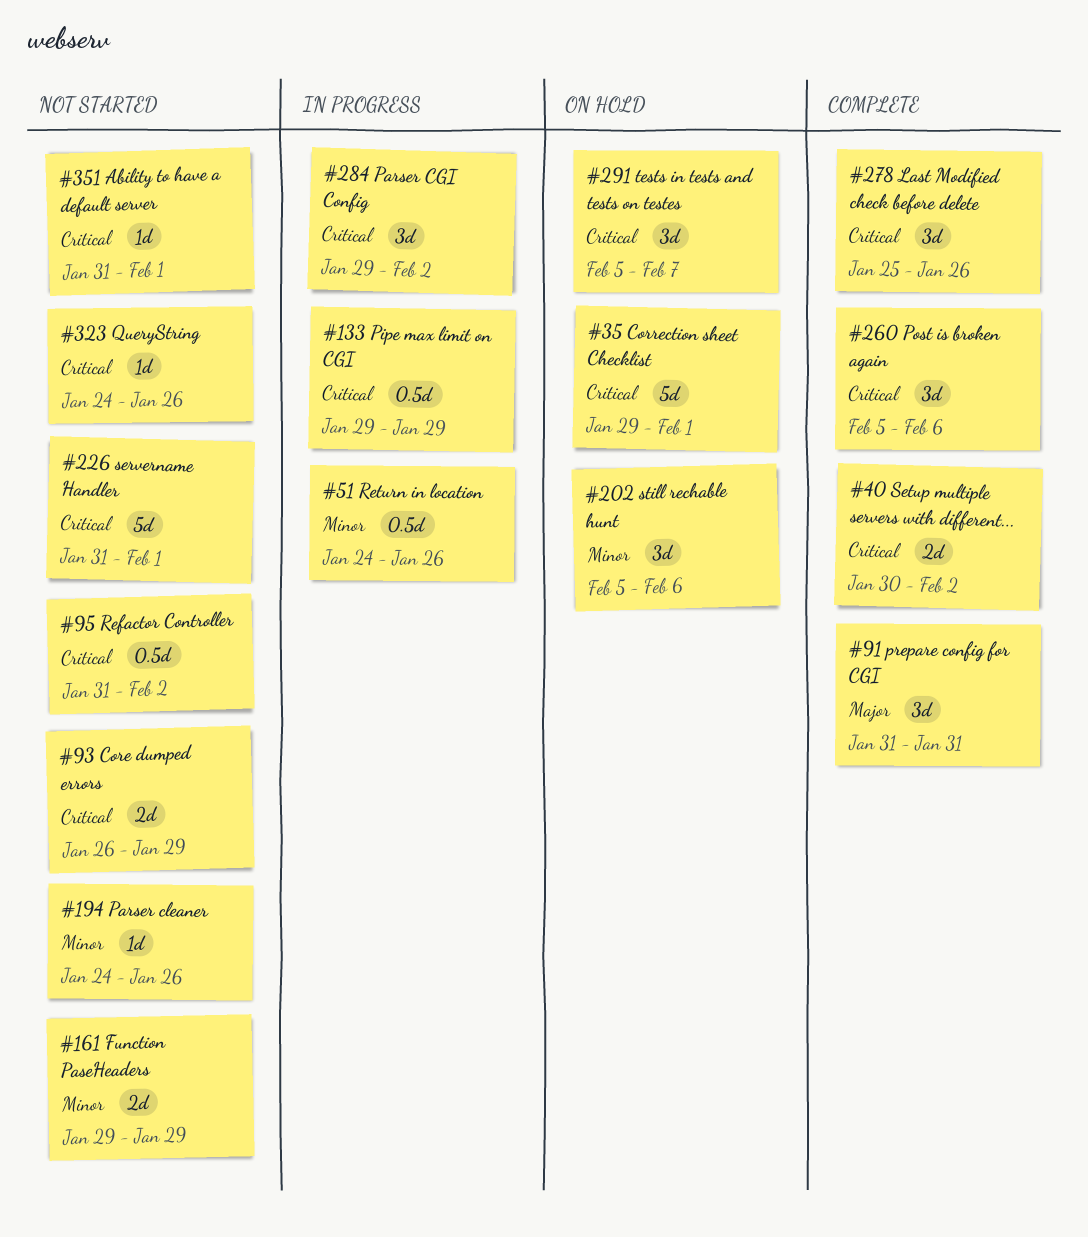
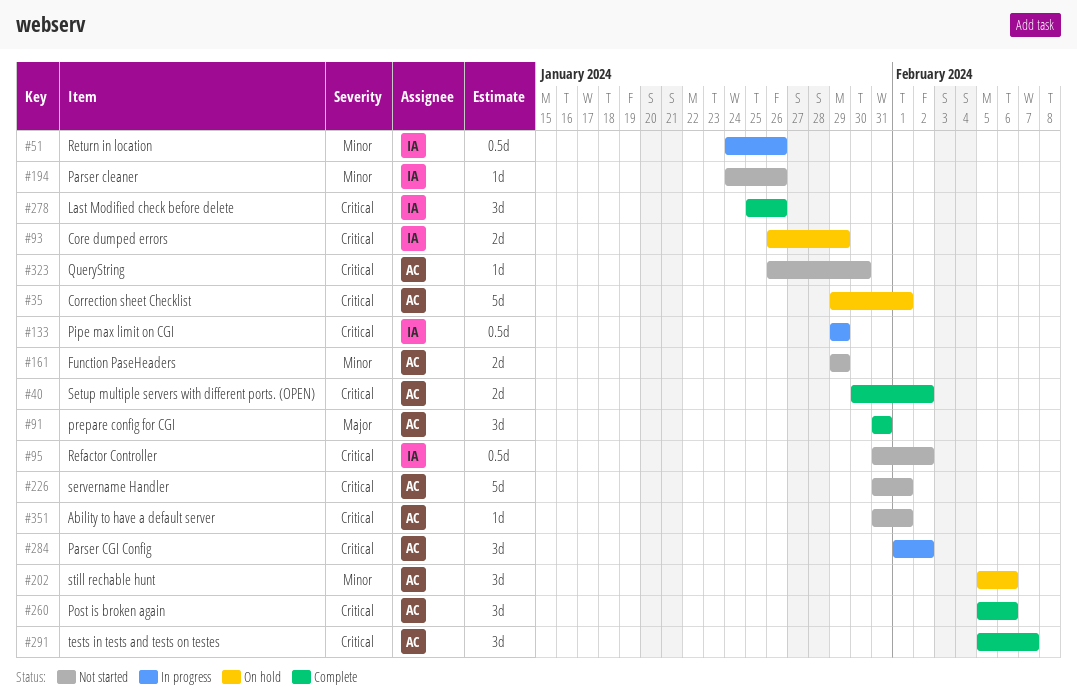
#93, status: Not started -> On hold
#284, start: Jan 29 -> Feb 1
#291, status: On hold -> Complete
#323, start: Jan 24 -> Jan 26
#323, due: Jan 26 -> Jan 30

